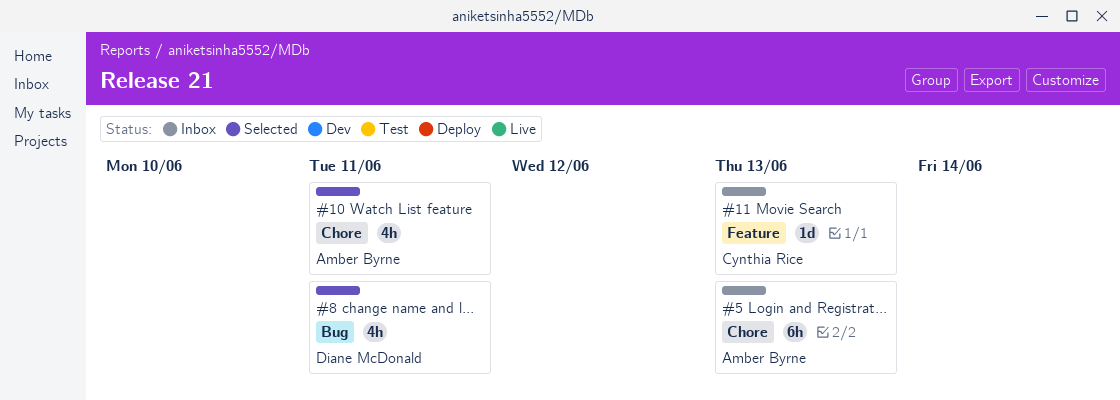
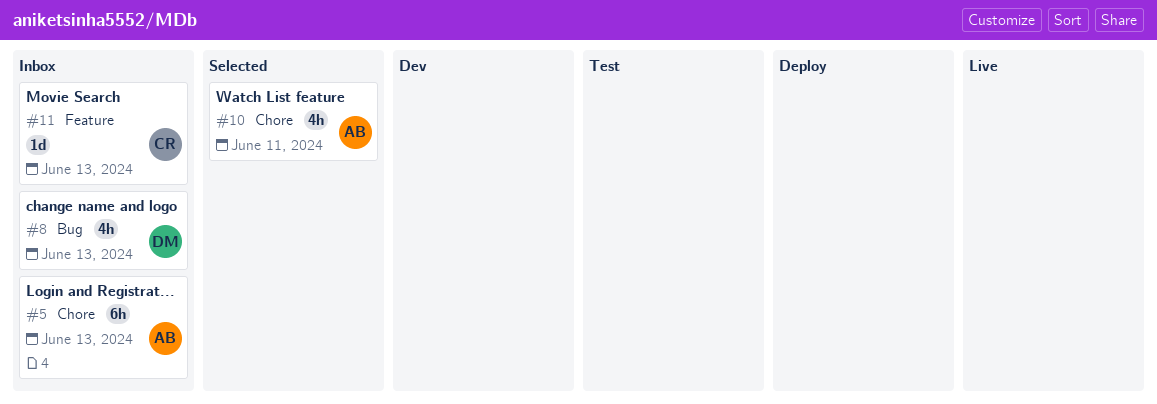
#8, status: Selected -> Inbox
#8, due: Jun 11 -> Jun 13

